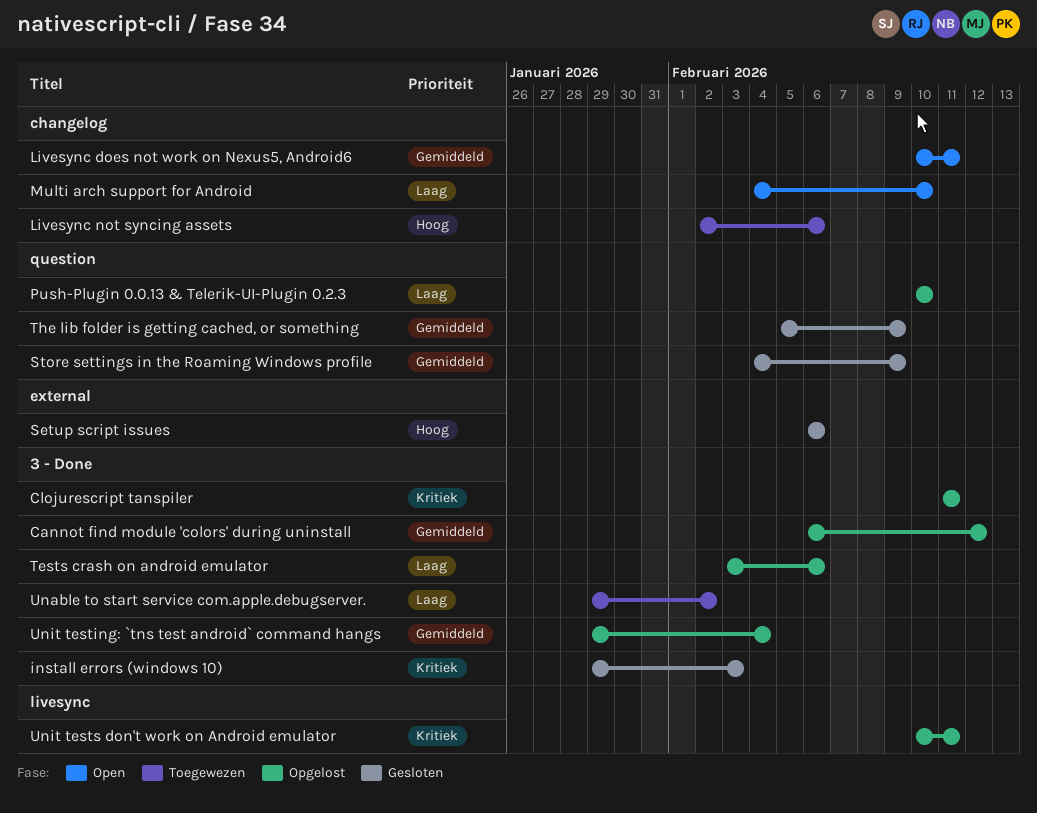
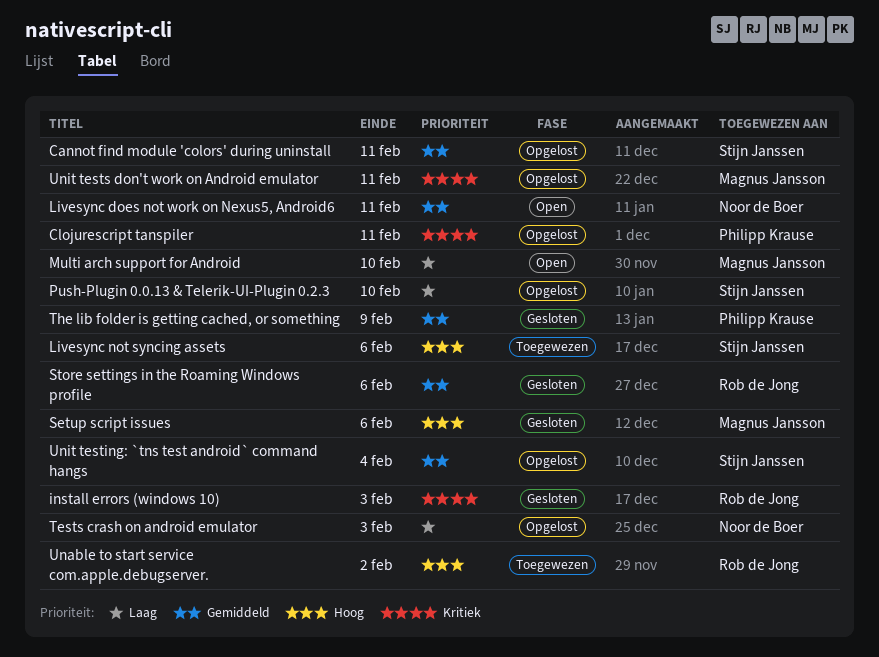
Cannot find module 'colors' during uninstall, due: Feb 12 -> Feb 11
Store settings in the Roaming Windows profile, due: Feb 9 -> Feb 6
Tests crash on android emulator, due: Feb 6 -> Feb 3
Unable to start service com.apple.debugserver., priority: Laag -> Hoog

